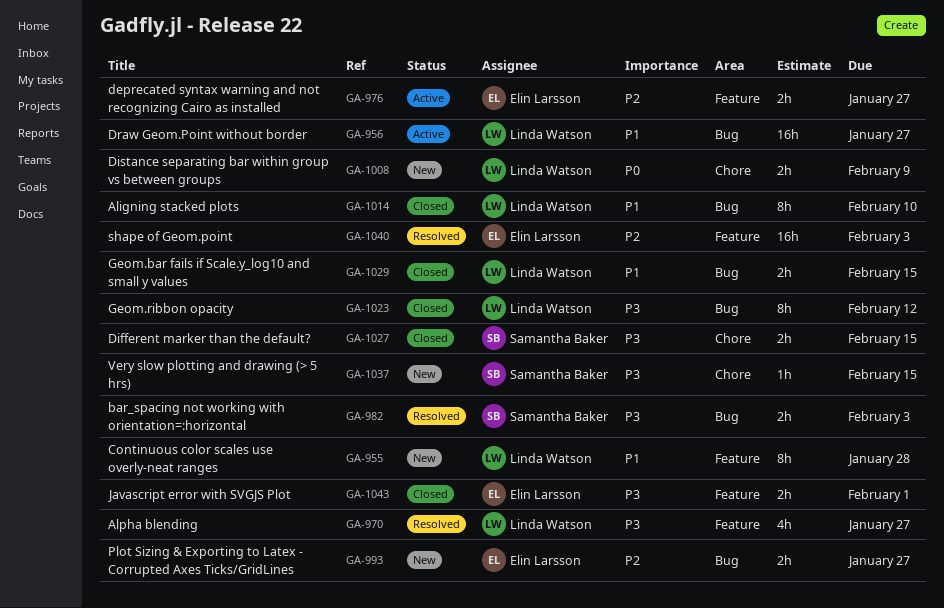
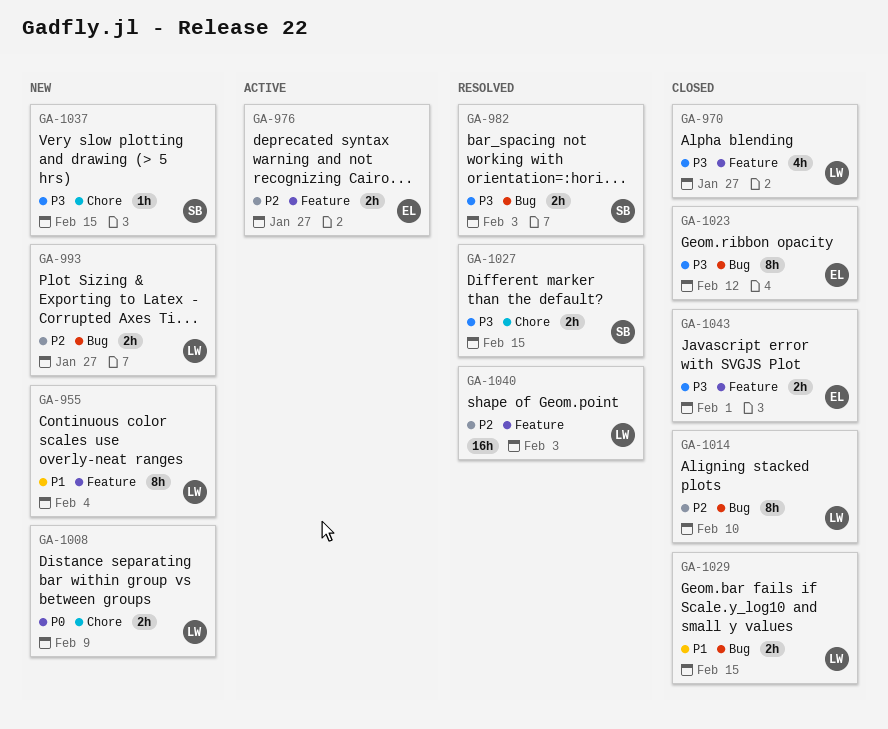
GA-955, due: Jan 28 -> Feb 4
GA-956: present -> none
GA-970, status: Resolved -> Closed
GA-993, owner: Elin Larsson -> Linda Watson
GA-1014, priority: P1 -> P2
GA-1023, owner: Linda Watson -> Elin Larsson
GA-1027, status: Closed -> Resolved
GA-1040, owner: Elin Larsson -> Linda Watson

